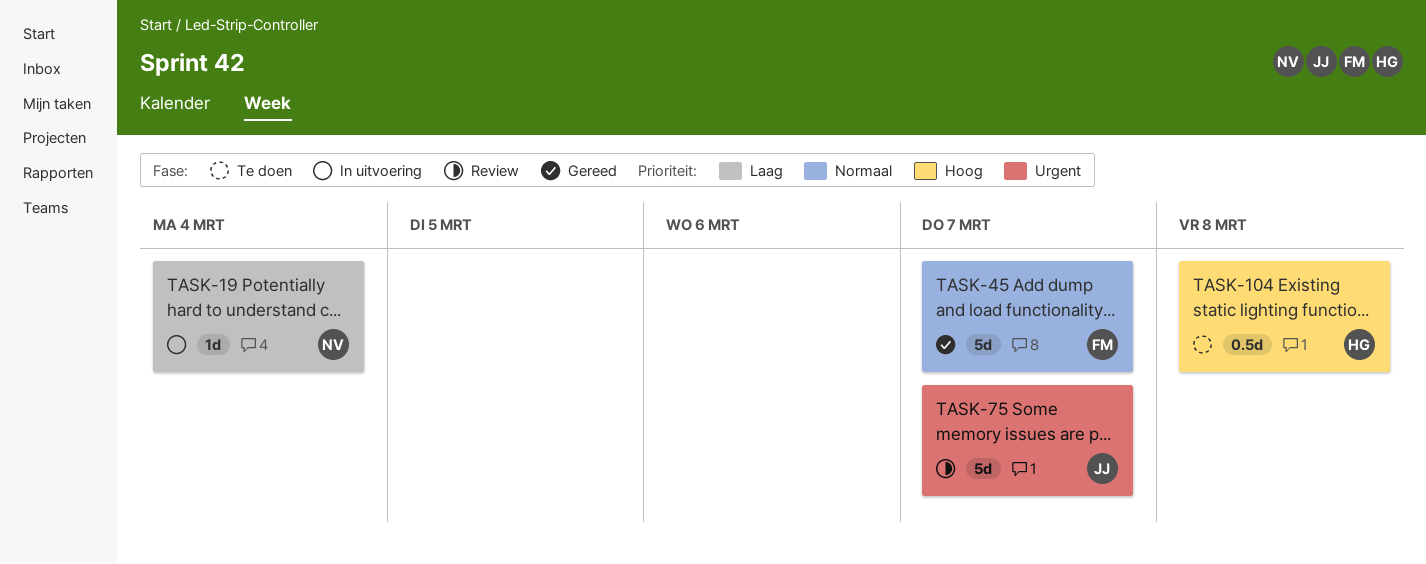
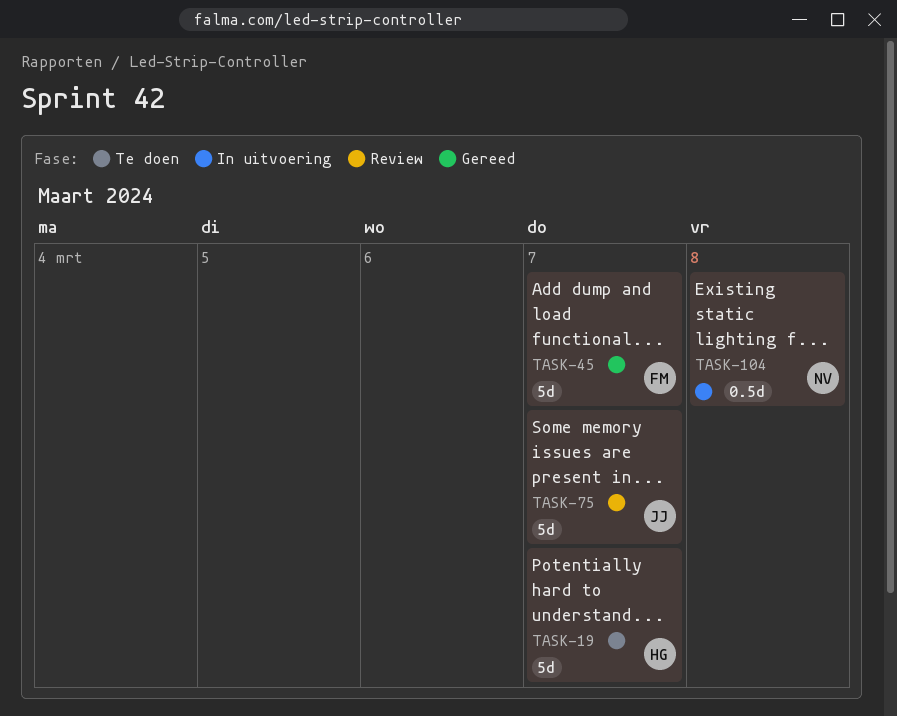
TASK-19, status: In uitvoering -> Te doen
TASK-19, owner: NV -> HG
TASK-19, estimate: 1d -> 5d
TASK-19, due: Mar 4 -> Mar 7
TASK-104, status: Te doen -> In uitvoering
TASK-104, owner: HG -> NV

